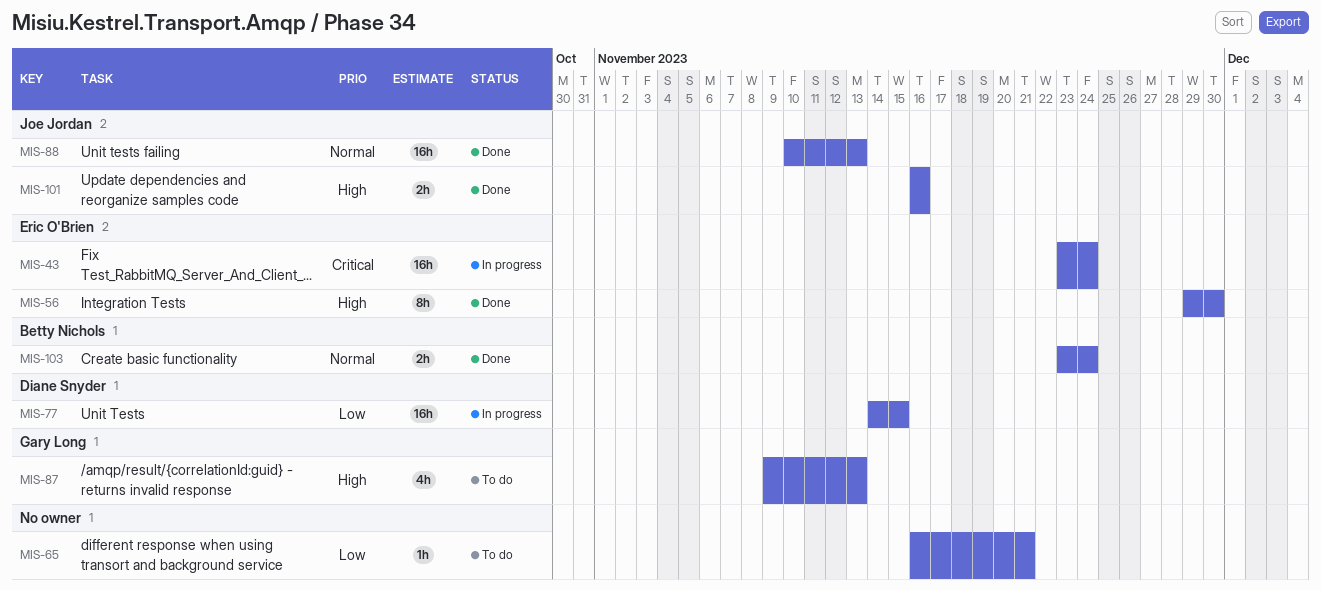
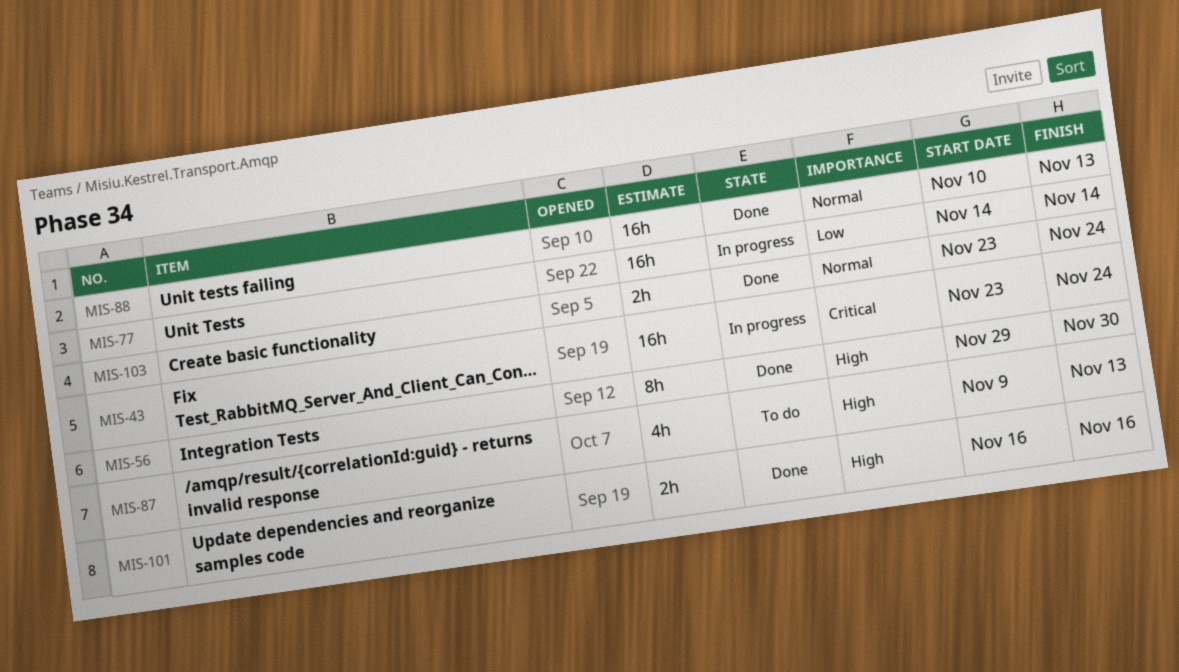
MIS-65: present -> none
MIS-77, due: Nov 15 -> Nov 14

